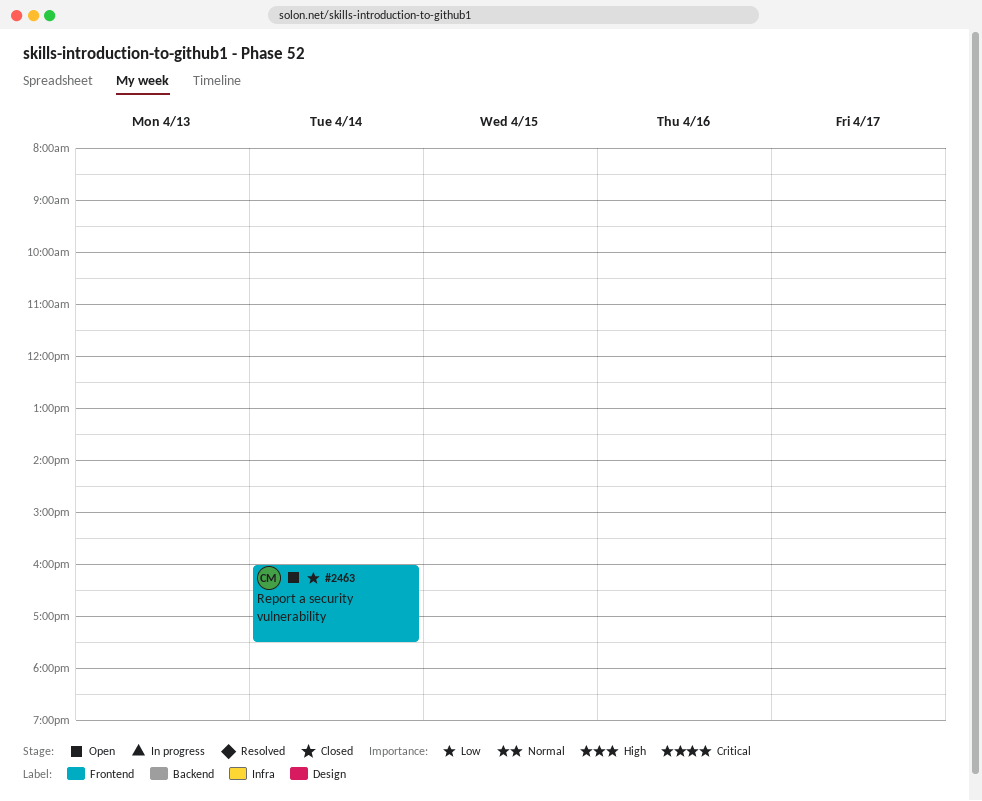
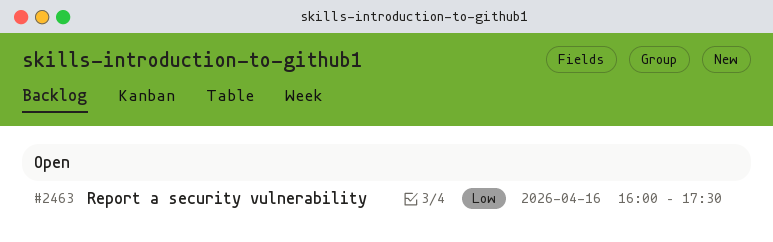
#2463, day: Apr 14 -> Apr 16

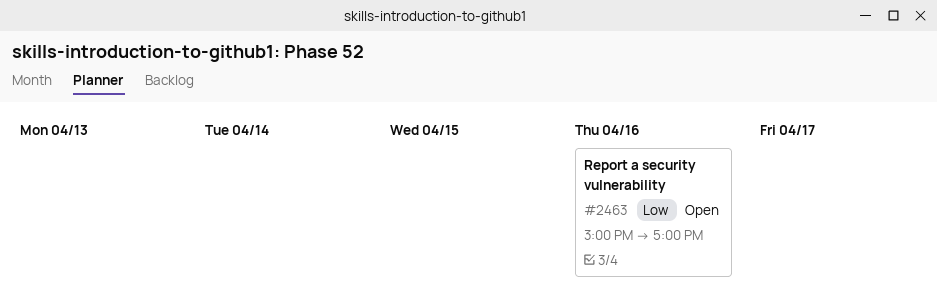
#2463, begins: 16:00 -> 15:00
#2463, ends: 17:30 -> 17:00

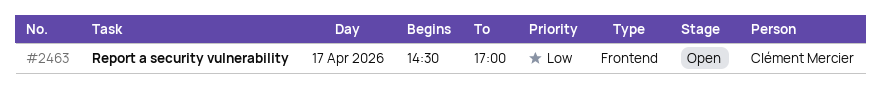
#2463, day: Apr 16 -> Apr 17
#2463, begins: 15:00 -> 14:30

